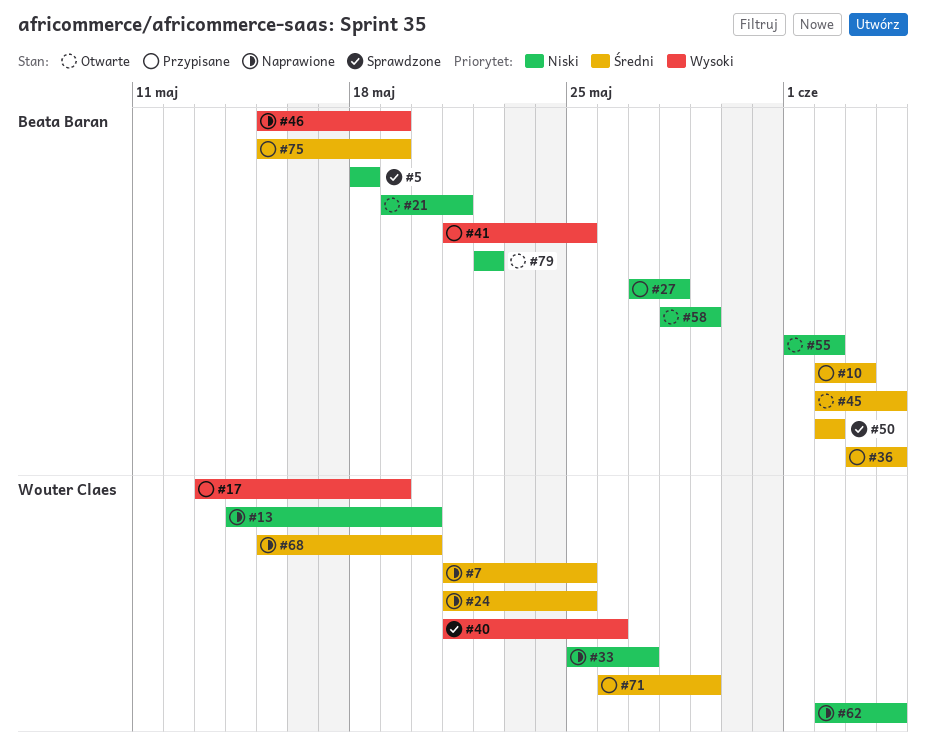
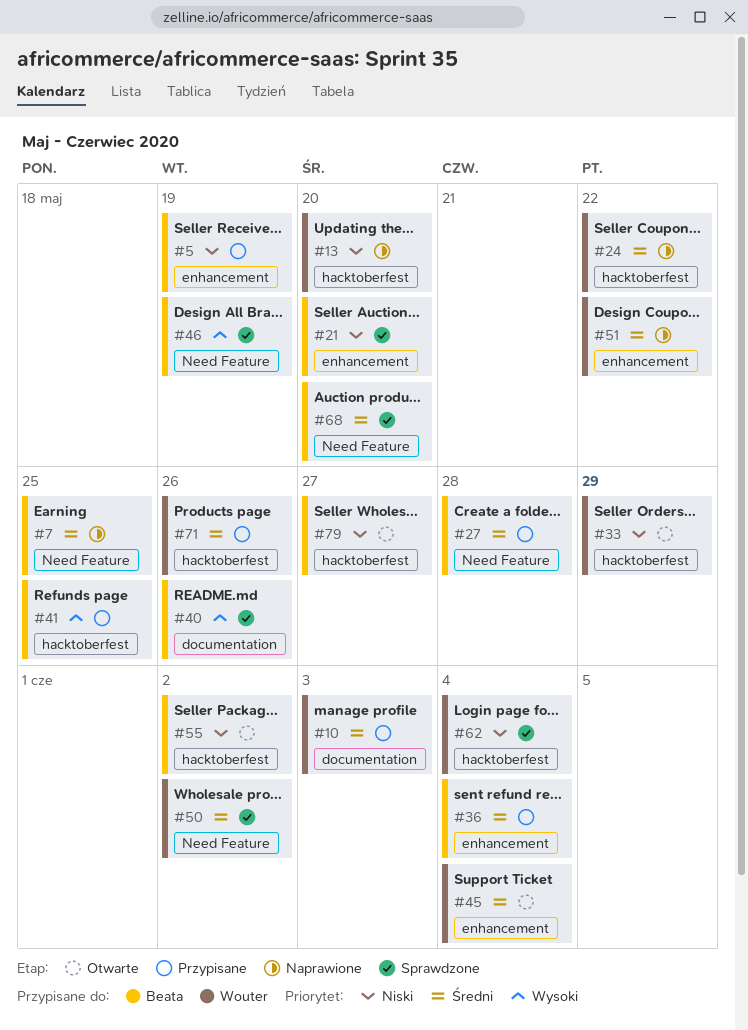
#5, status: Sprawdzone -> Przypisane
#5, due: May 18 -> May 19
#7, owner: Wouter Claes -> Beata Baran
#10, owner: Beata Baran -> Wouter Claes
#17: present -> none
#21, status: Otwarte -> Sprawdzone
#21, due: May 21 -> May 20
#24, due: May 25 -> May 22
#27, priority: Niski -> Średni
#33, status: Naprawione -> Otwarte
#33, due: May 27 -> May 29
#40, owner: Wouter Claes -> Beata Baran
#45, owner: Beata Baran -> Wouter Claes
#46, status: Naprawione -> Sprawdzone
#50, owner: Beata Baran -> Wouter Claes
#51: none -> present
#58: present -> none
#62, status: Naprawione -> Sprawdzone
#68, status: Naprawione -> Sprawdzone
#68, owner: Wouter Claes -> Beata Baran
#71, due: May 29 -> May 26
#75: present -> none
#79, due: May 22 -> May 27

